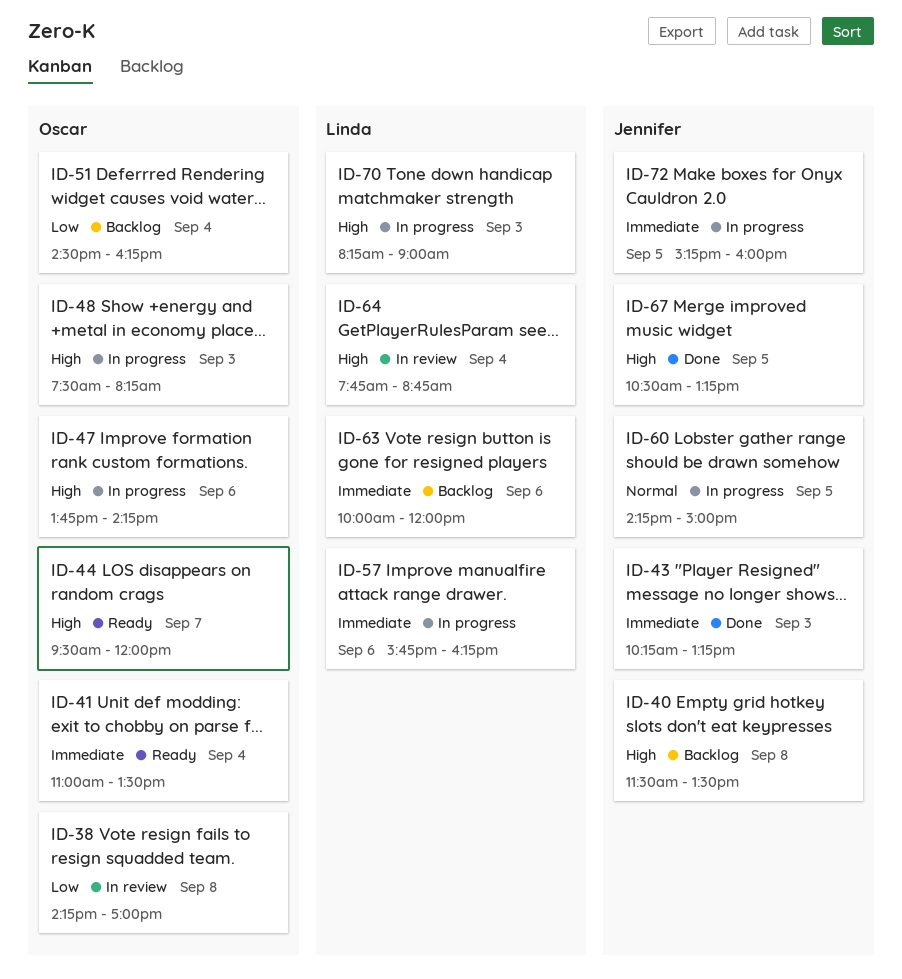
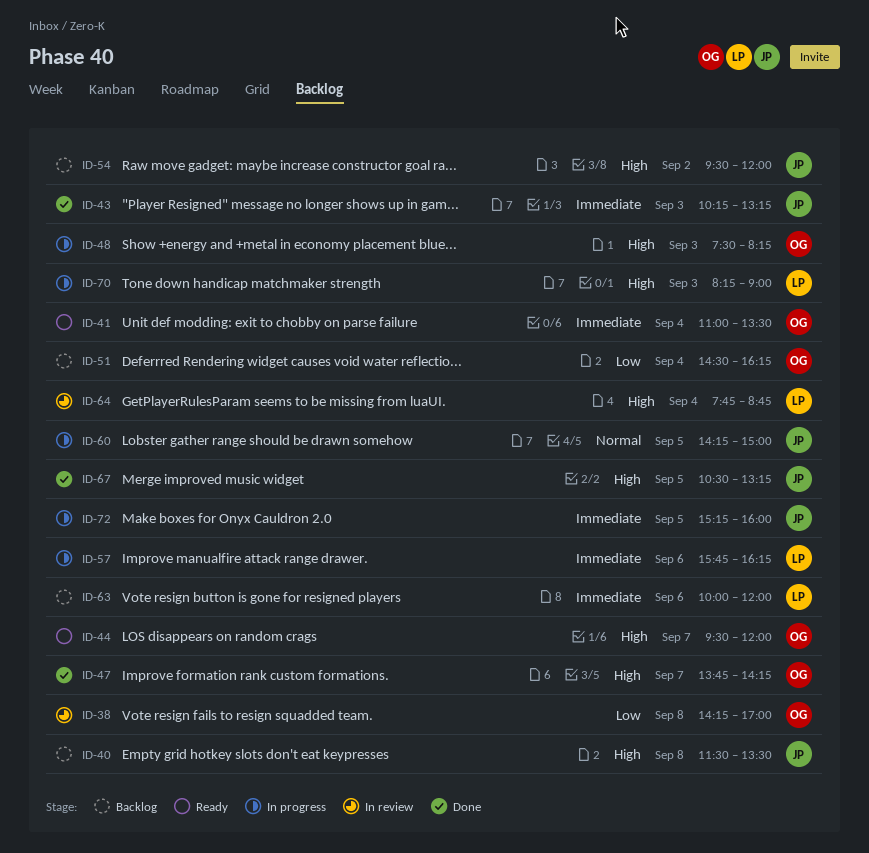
ID-47, status: In progress -> Done
ID-47, day: Sep 6 -> Sep 7
ID-54: none -> present

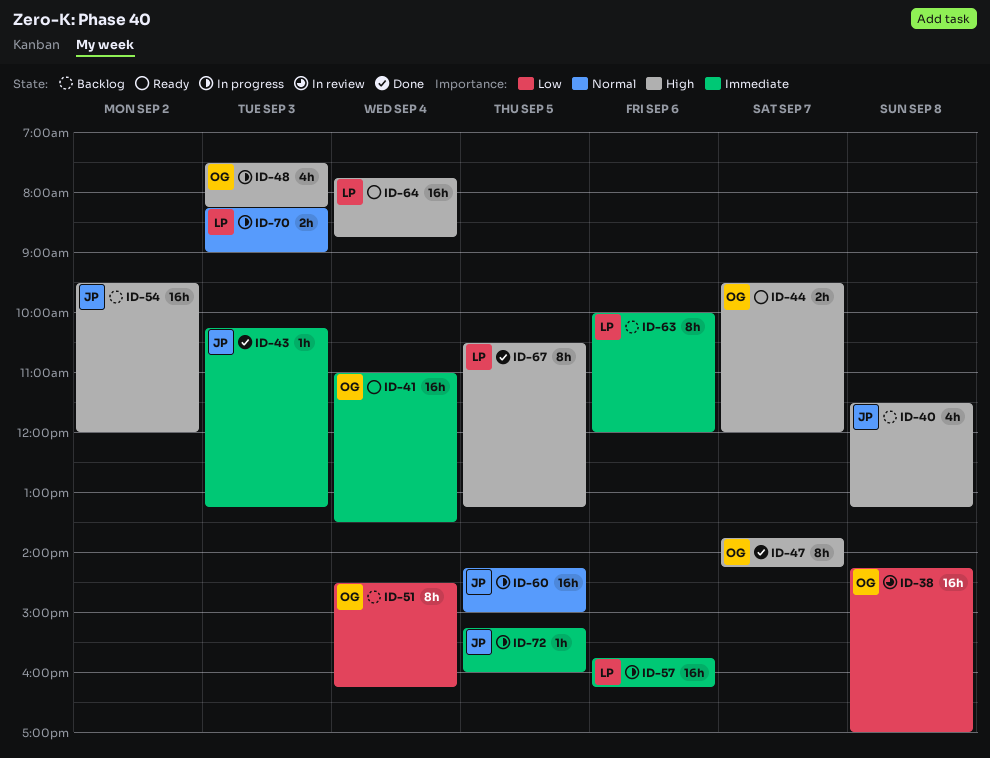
ID-40, ends: 13:30 -> 13:15
ID-64, status: In review -> Ready
ID-67, owner: JP -> LP
ID-70, priority: High -> Normal

